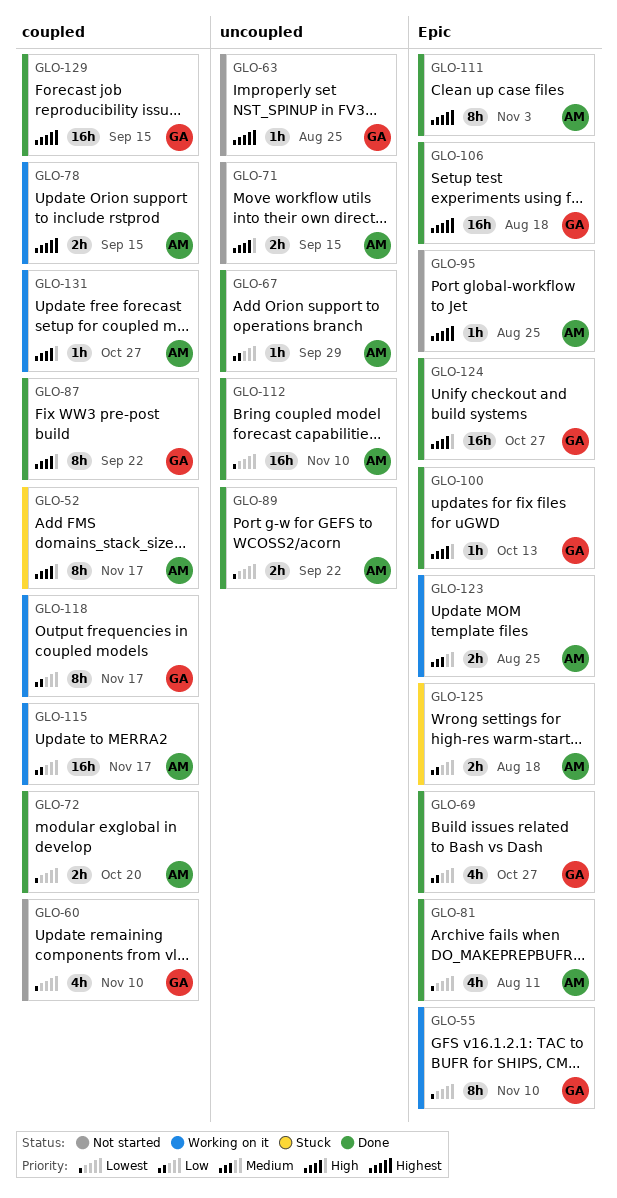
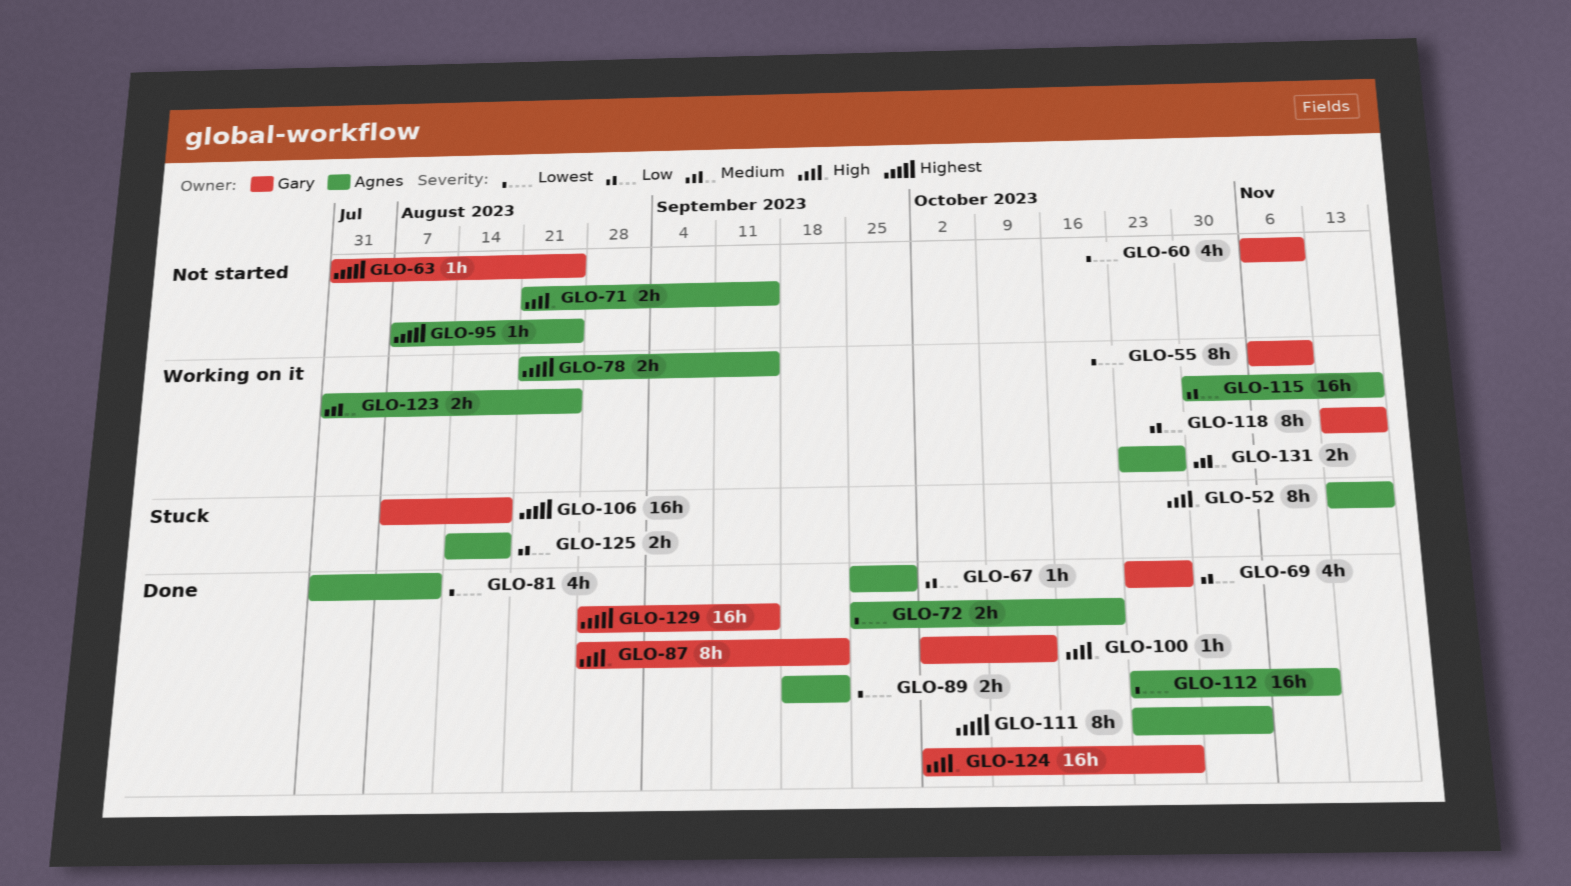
GLO-106, status: Done -> Stuck
GLO-131, priority: High -> Medium
GLO-131, estimate: 1h -> 2h

